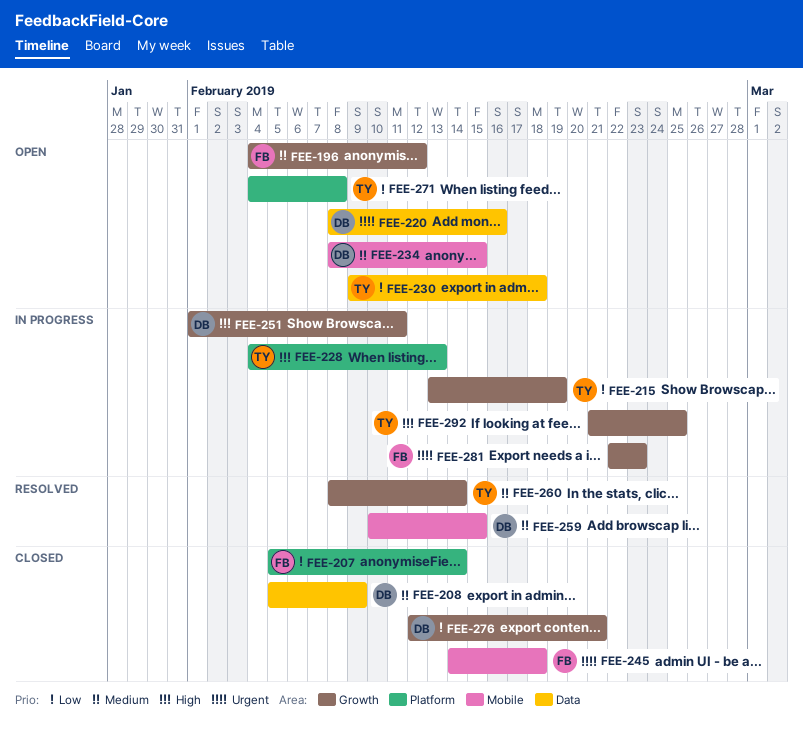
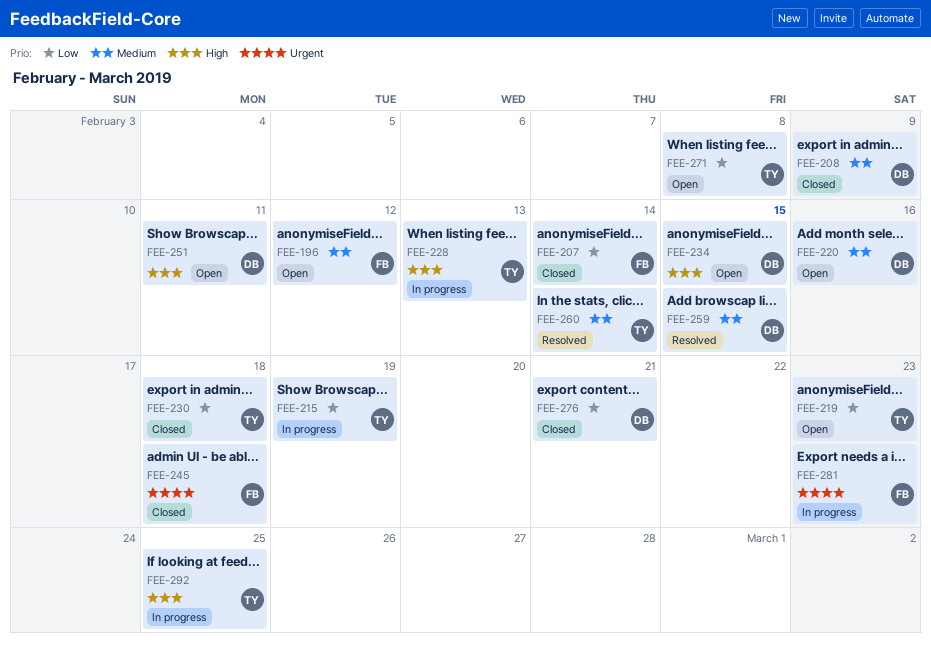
FEE-219: none -> present
FEE-220, priority: Urgent -> Medium
FEE-230, status: Open -> Closed
FEE-234, priority: Medium -> High
FEE-251, status: In progress -> Open

